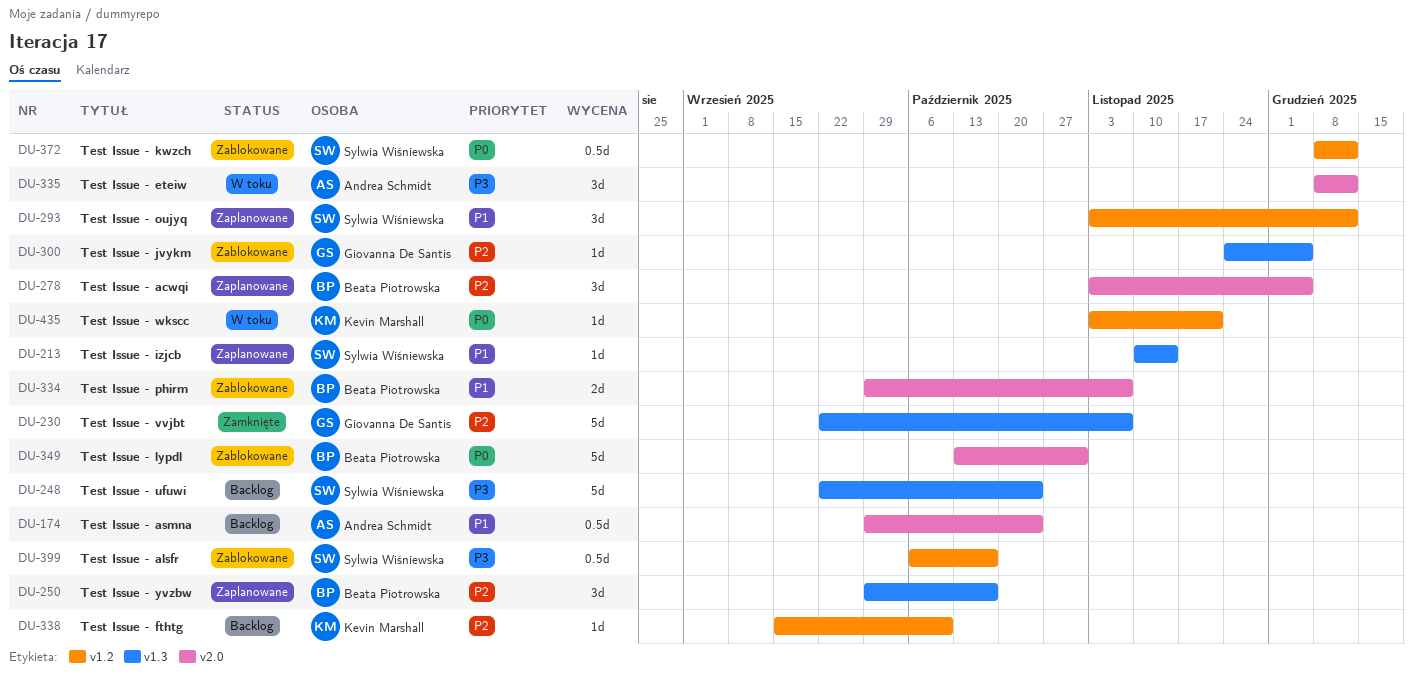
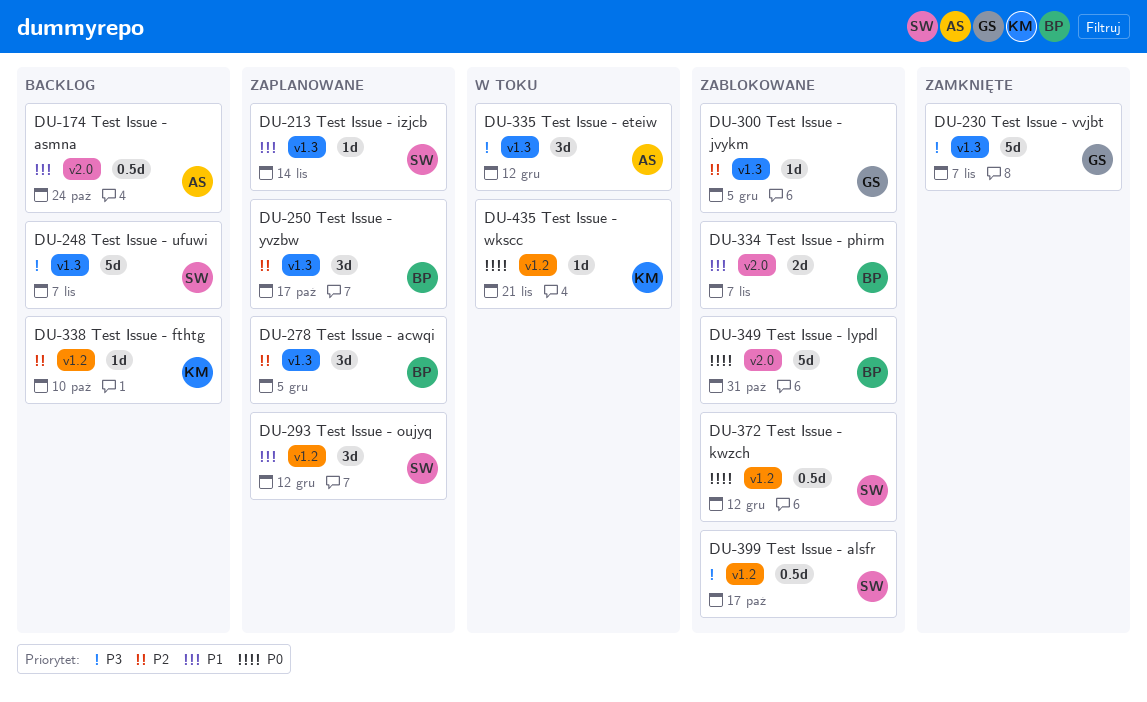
DU-230, priority: P2 -> P3
DU-248, due: Oct 24 -> Nov 7
DU-278, label: v2.0 -> v1.3
DU-335, label: v2.0 -> v1.3

